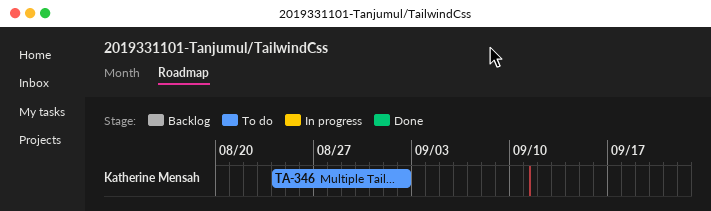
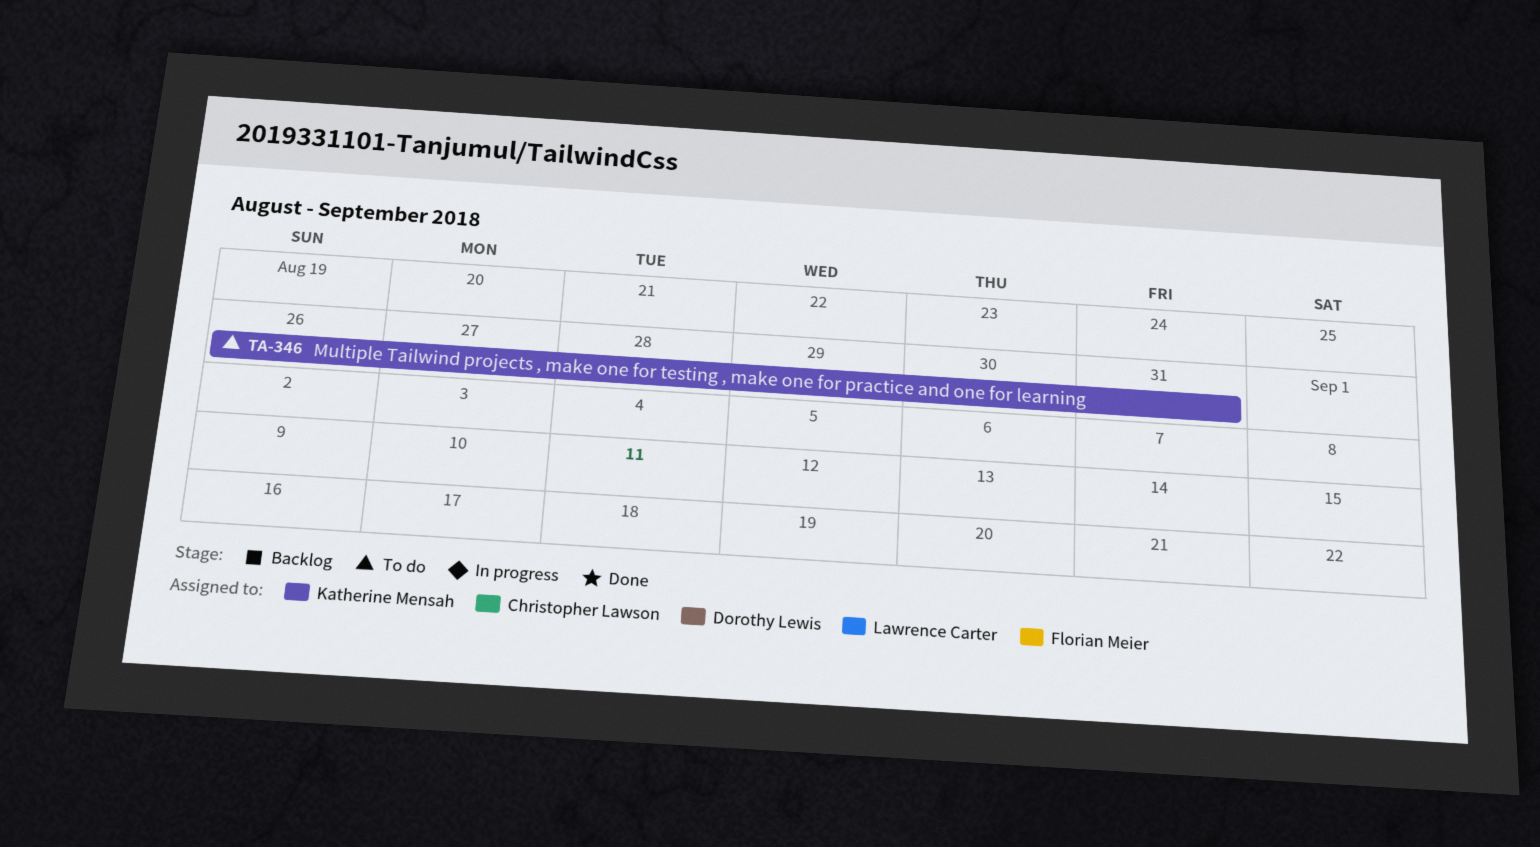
TA-346, start: Aug 24 -> Aug 26
TA-346, due: Sep 2 -> Aug 31

